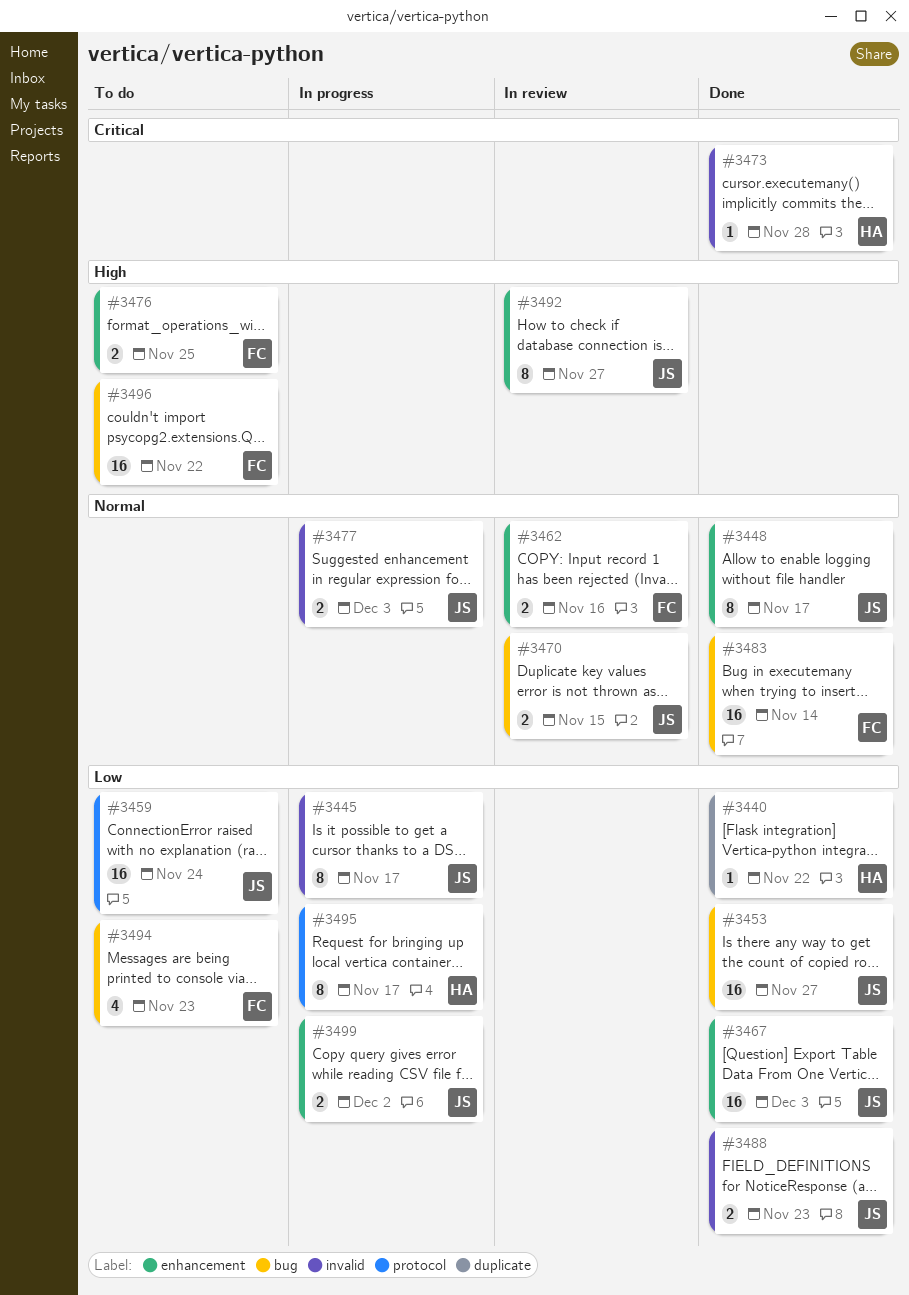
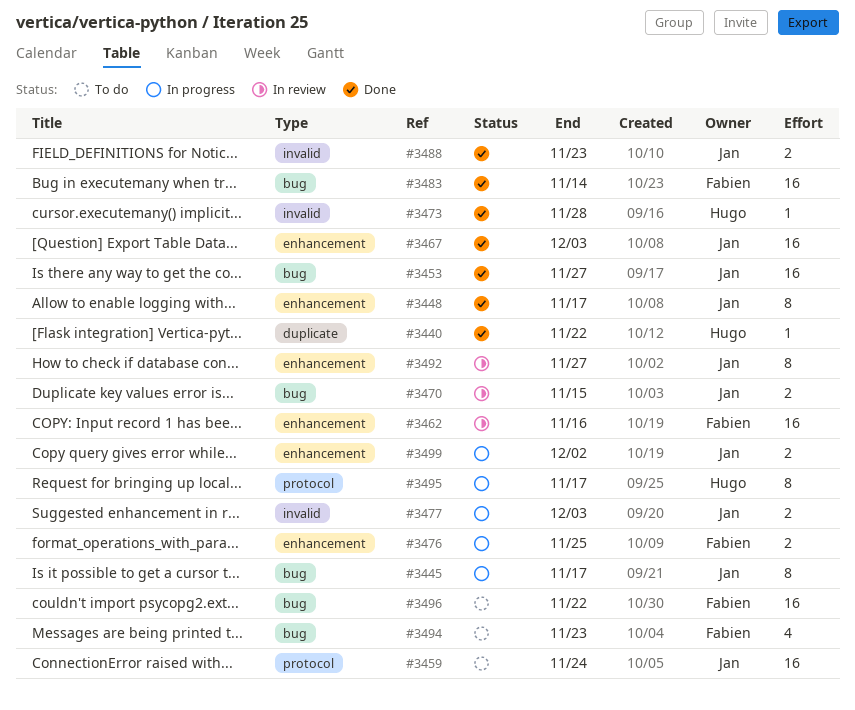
#3445, label: invalid -> bug
#3462, estimate: 2 -> 16
#3476, status: To do -> In progress

